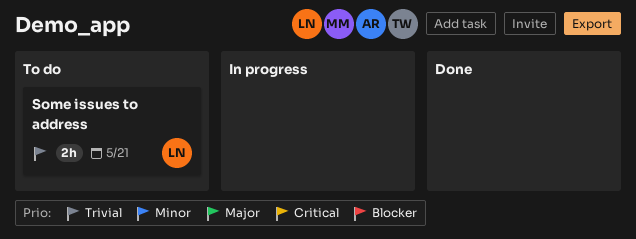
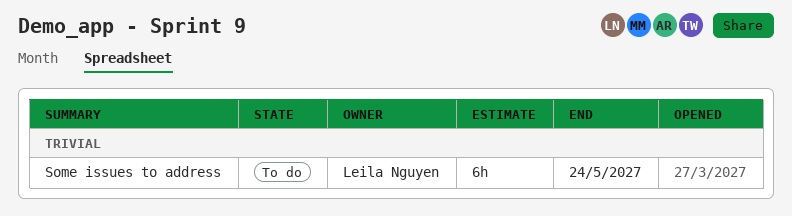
Some issues to address, estimate: 2h -> 6h
Some issues to address, due: May 21 -> May 24

